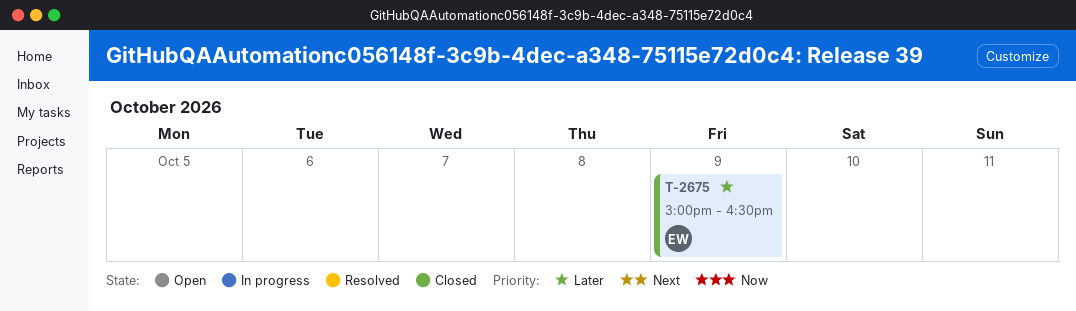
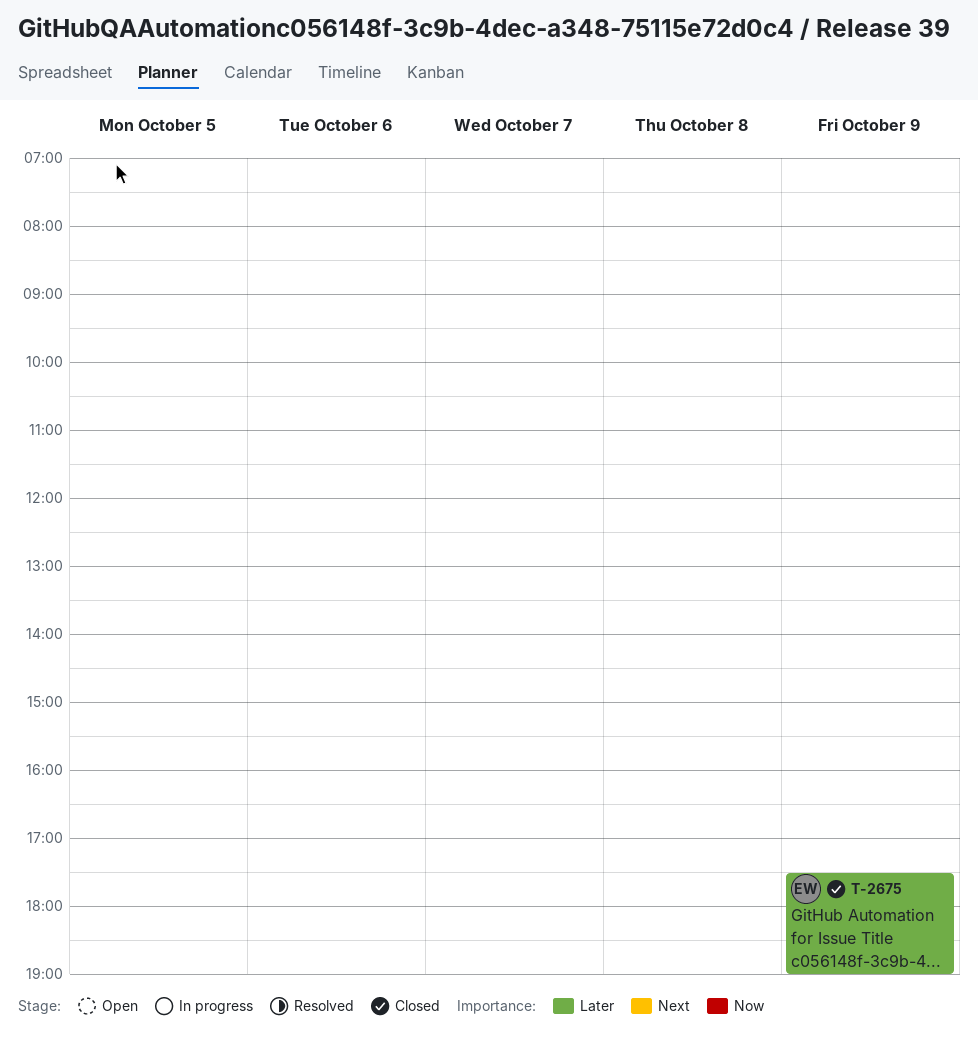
T-2675, begins: 15:00 -> 17:30
T-2675, ends: 16:30 -> 19:00

